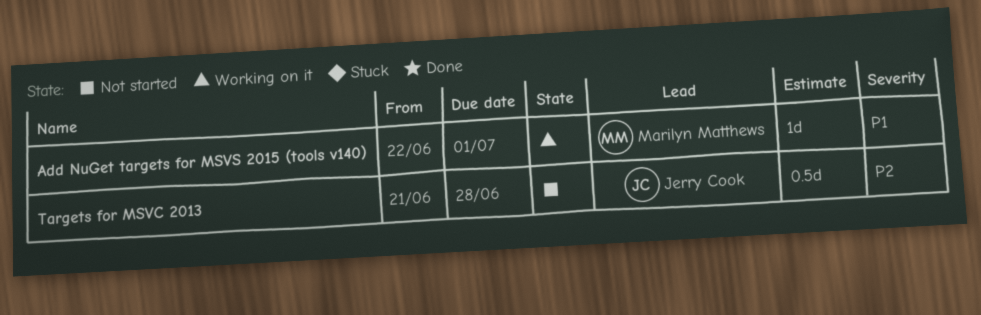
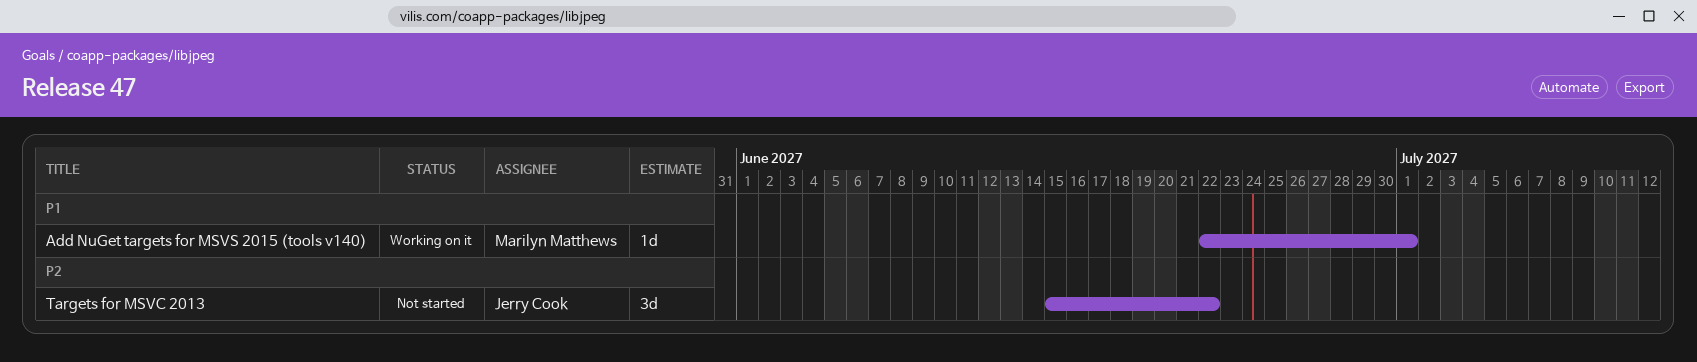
Targets for MSVC 2013, estimate: 0.5d -> 3d
Targets for MSVC 2013, start: Jun 21 -> Jun 15
Targets for MSVC 2013, due: Jun 28 -> Jun 22

